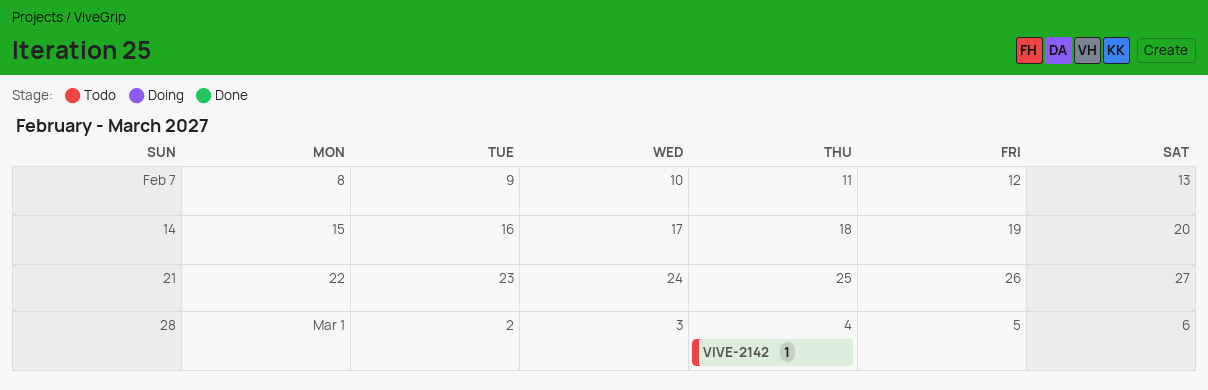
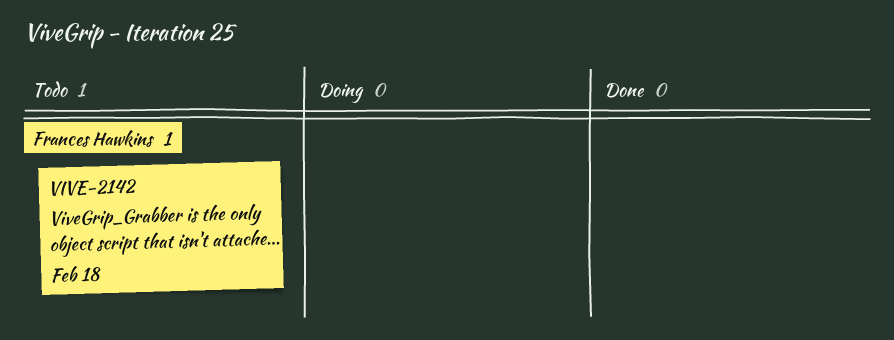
VIVE-2142, due: Mar 4 -> Feb 18

